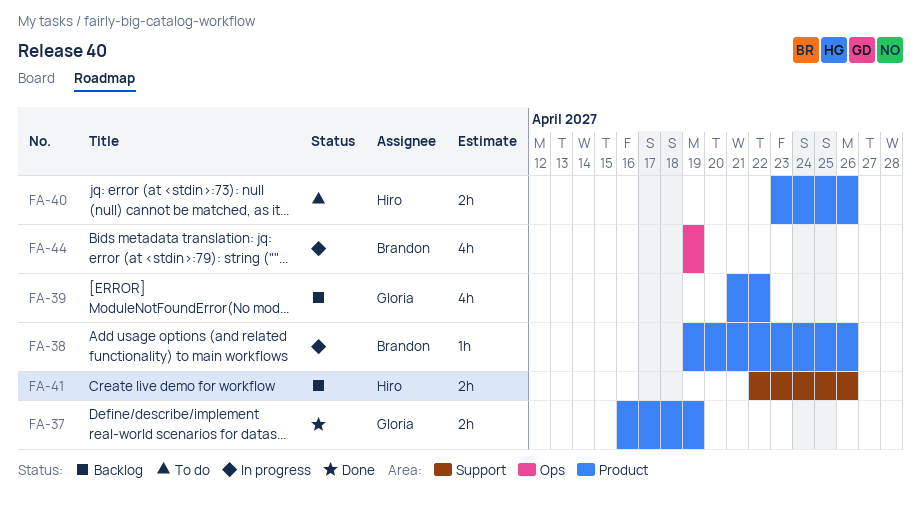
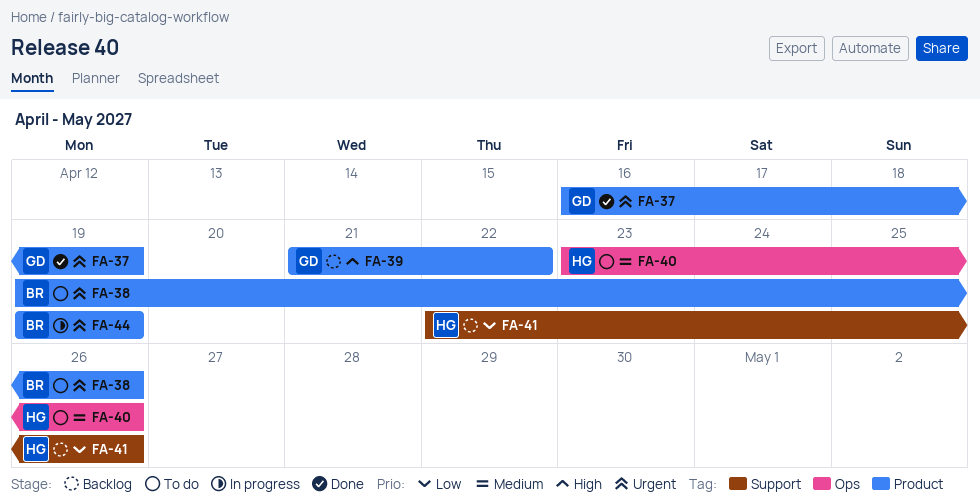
FA-38, status: In progress -> To do
FA-40, label: Product -> Ops
FA-44, label: Ops -> Product

